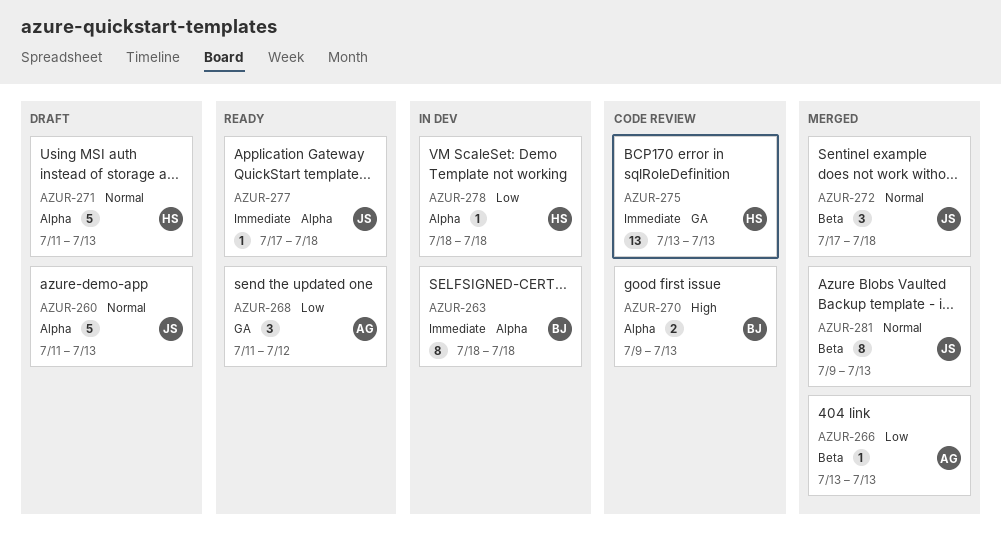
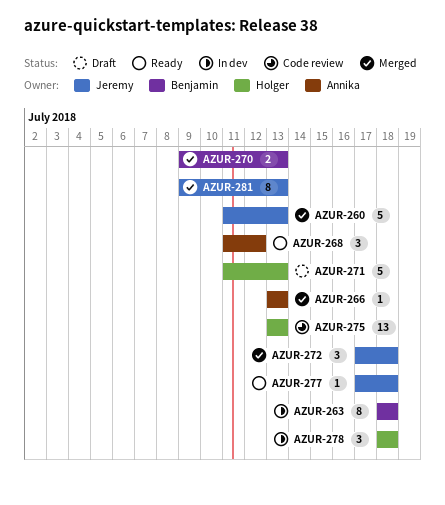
AZUR-260, status: Draft -> Merged
AZUR-270, status: Code review -> Merged
AZUR-278, estimate: 1 -> 3

